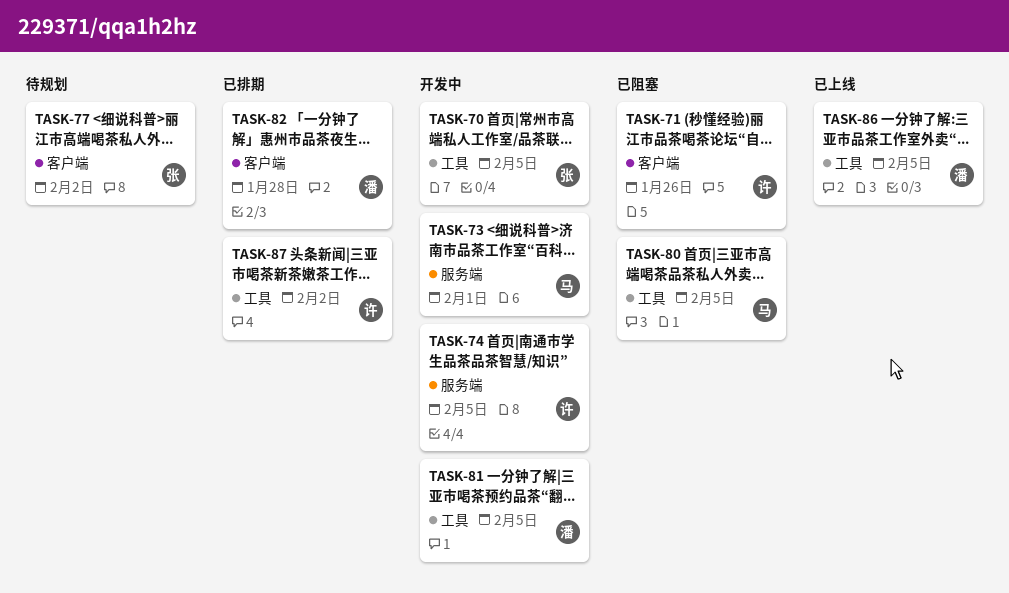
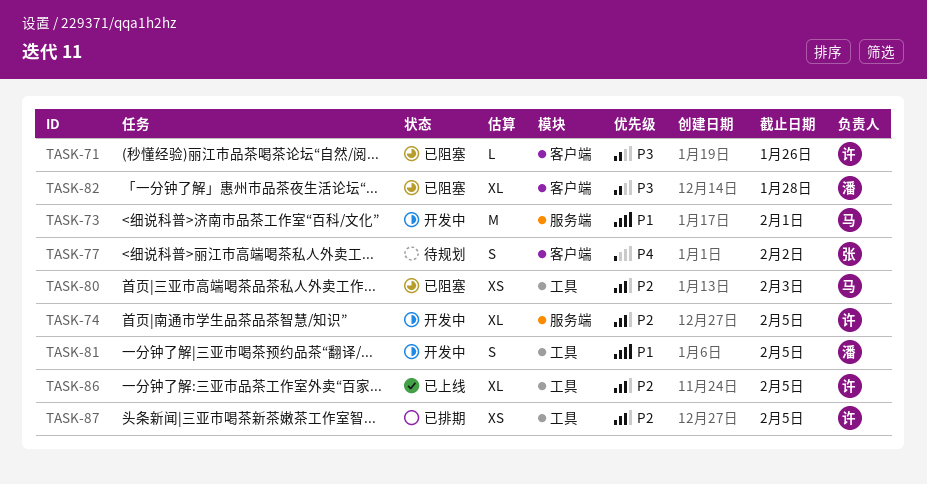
TASK-70: present -> none
TASK-80, due: Feb 5 -> Feb 3
TASK-82, status: 已排期 -> 已阻塞
TASK-86, owner: 潘 -> 许
TASK-87, due: Feb 2 -> Feb 5

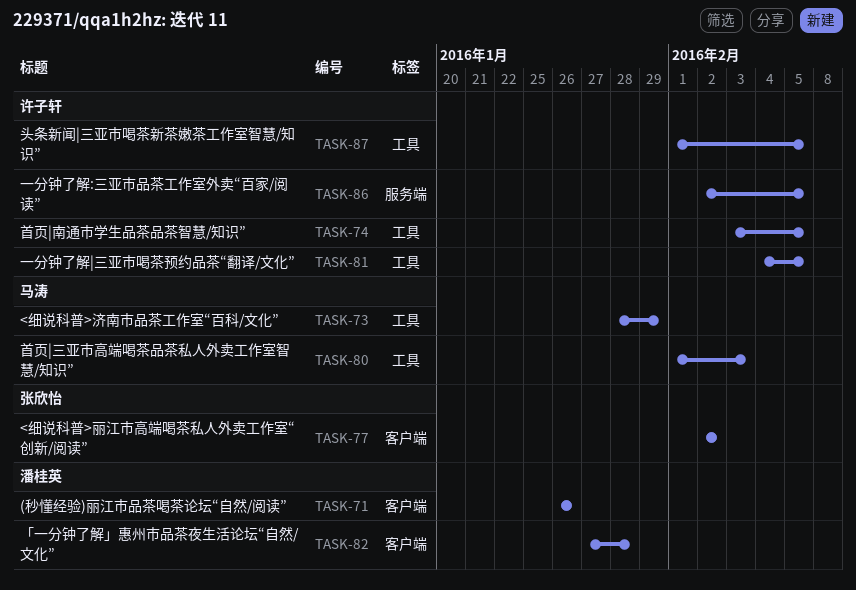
TASK-71, owner: 许子轩 -> 潘桂英
TASK-73, label: 服务端 -> 工具
TASK-73, due: Feb 1 -> Jan 29
TASK-74, label: 服务端 -> 工具
TASK-81, owner: 潘桂英 -> 许子轩
TASK-86, label: 工具 -> 服务端

